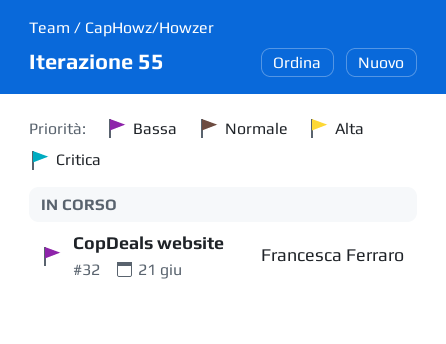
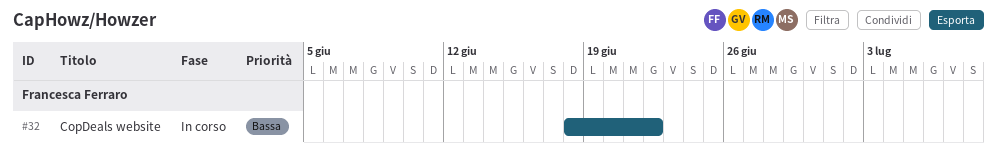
#32, due: Jun 21 -> Jun 22

